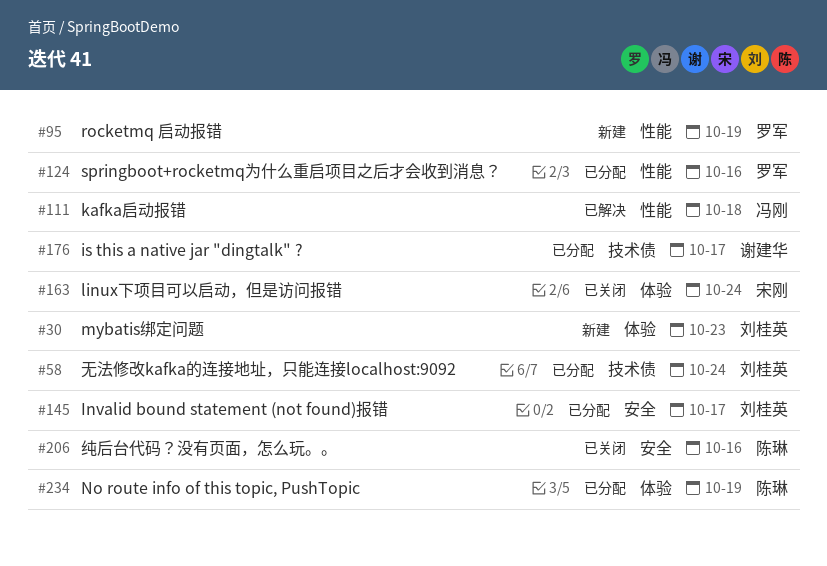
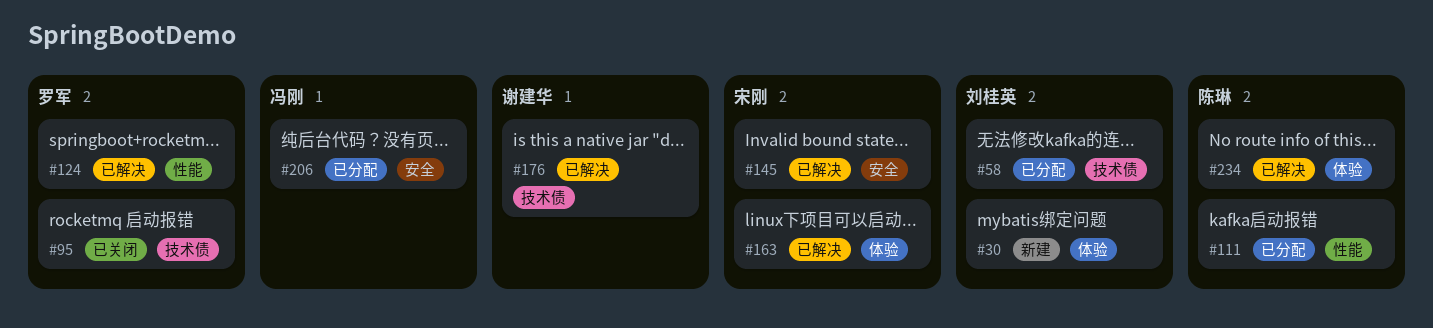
#95, status: 新建 -> 已关闭
#95, label: 性能 -> 技术债
#111, status: 已解决 -> 已分配
#111, owner: 冯刚 -> 陈琳
#124, status: 已分配 -> 已解决
#145, status: 已分配 -> 已解决
#145, owner: 刘桂英 -> 宋刚
#163, status: 已关闭 -> 已解决
#176, status: 已分配 -> 已解决
#206, status: 已关闭 -> 已分配
#206, owner: 陈琳 -> 冯刚
#234, status: 已分配 -> 已解决

